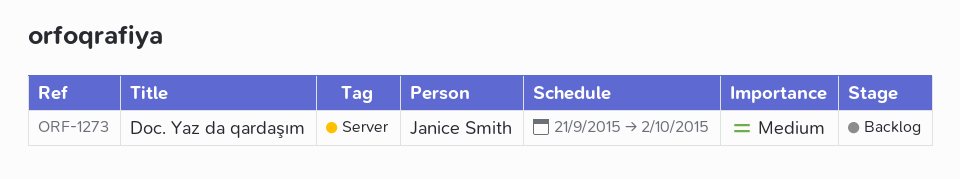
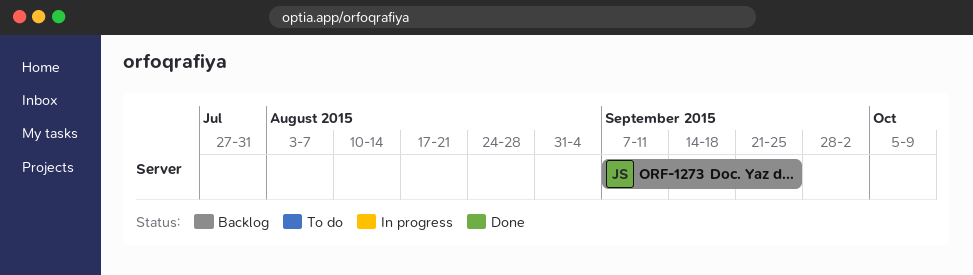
ORF-1273, start: Sep 21 -> Sep 7
ORF-1273, due: Oct 2 -> Sep 25

